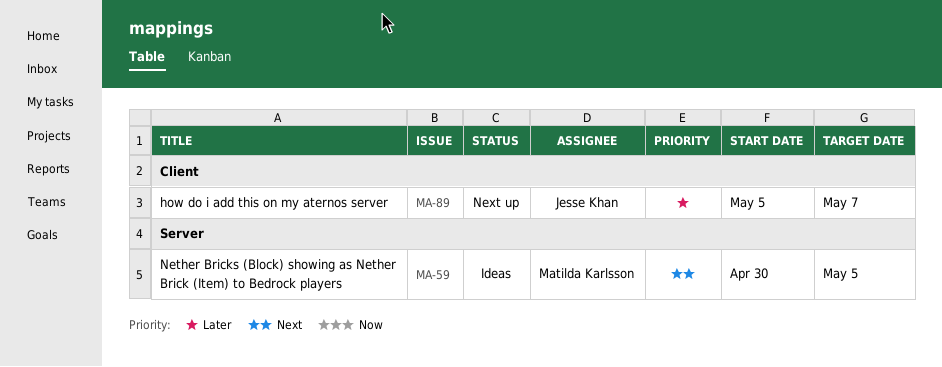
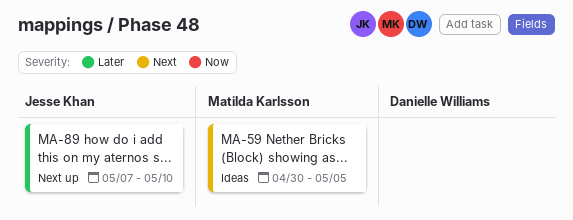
MA-89, start: May 5 -> May 7
MA-89, due: May 7 -> May 10

